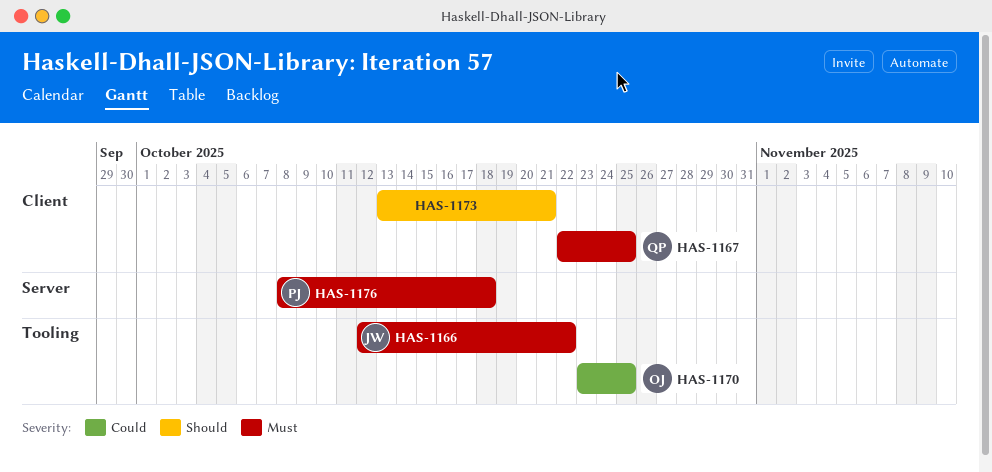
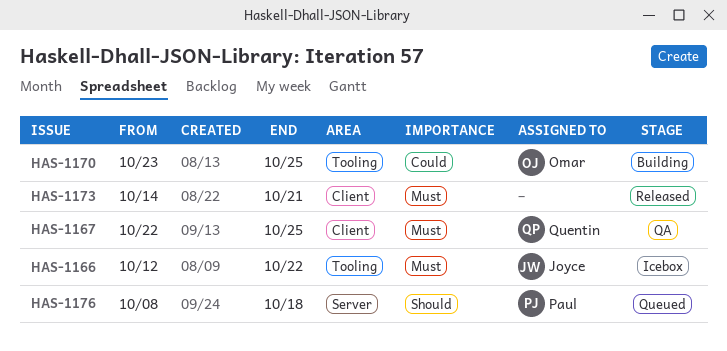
HAS-1173, priority: Should -> Must
HAS-1173, start: Oct 13 -> Oct 14
HAS-1176, priority: Must -> Should

